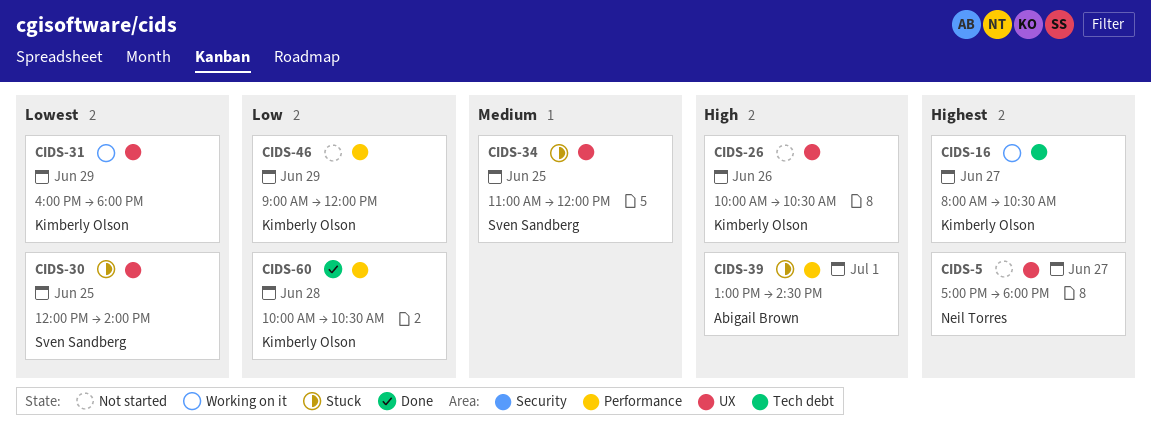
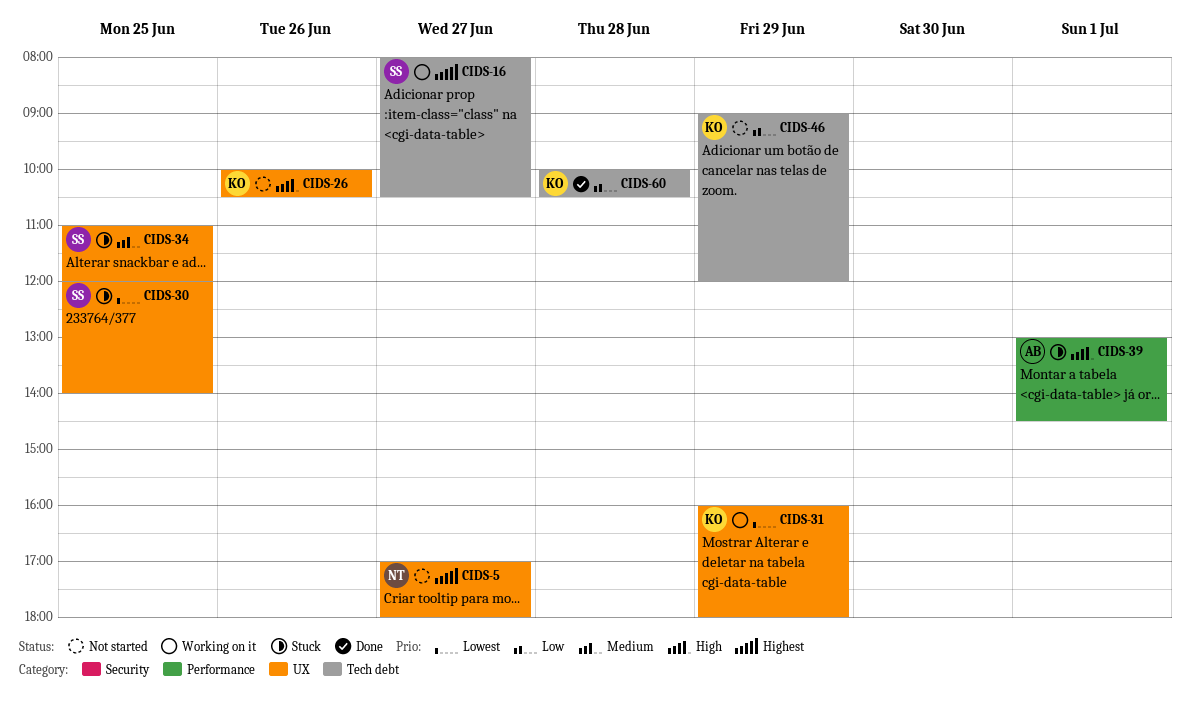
CIDS-16, owner: Kimberly Olson -> Sven Sandberg
CIDS-46, label: Performance -> Tech debt
CIDS-60, label: Performance -> Tech debt

